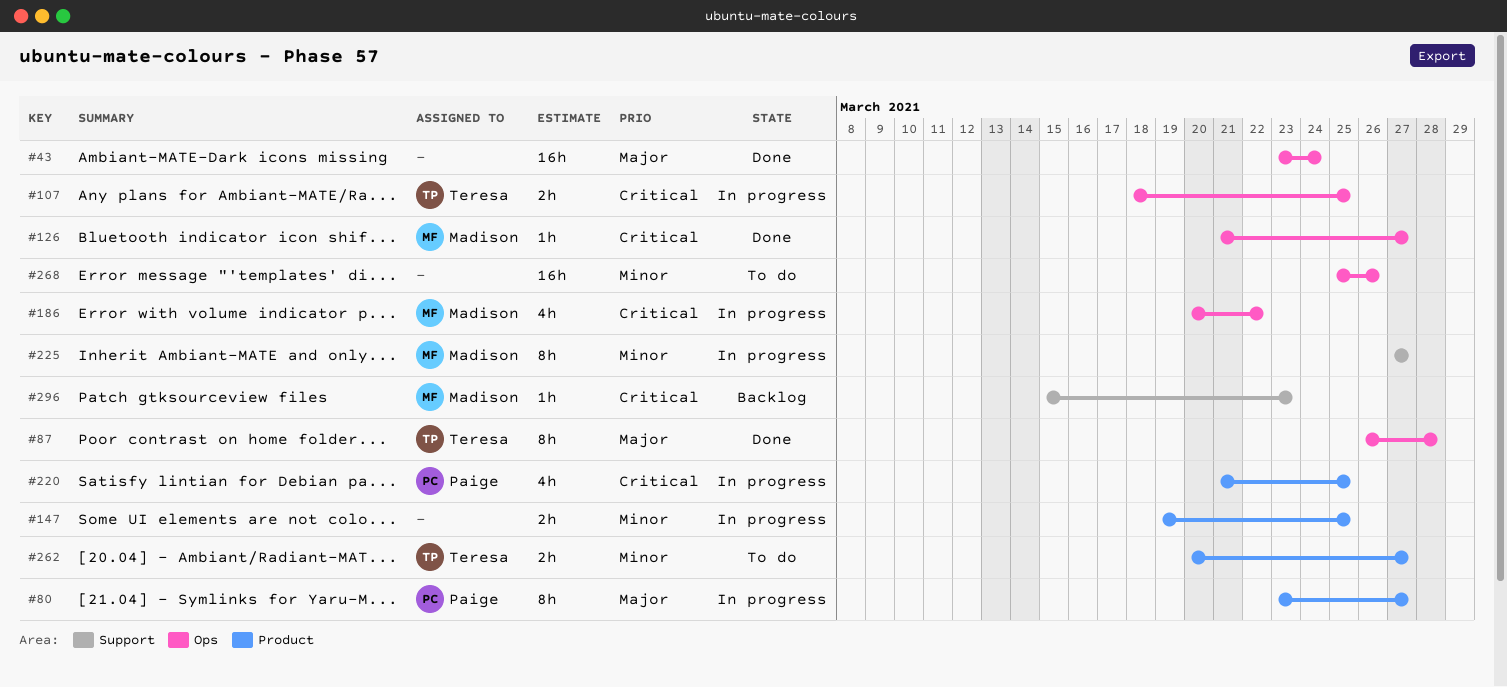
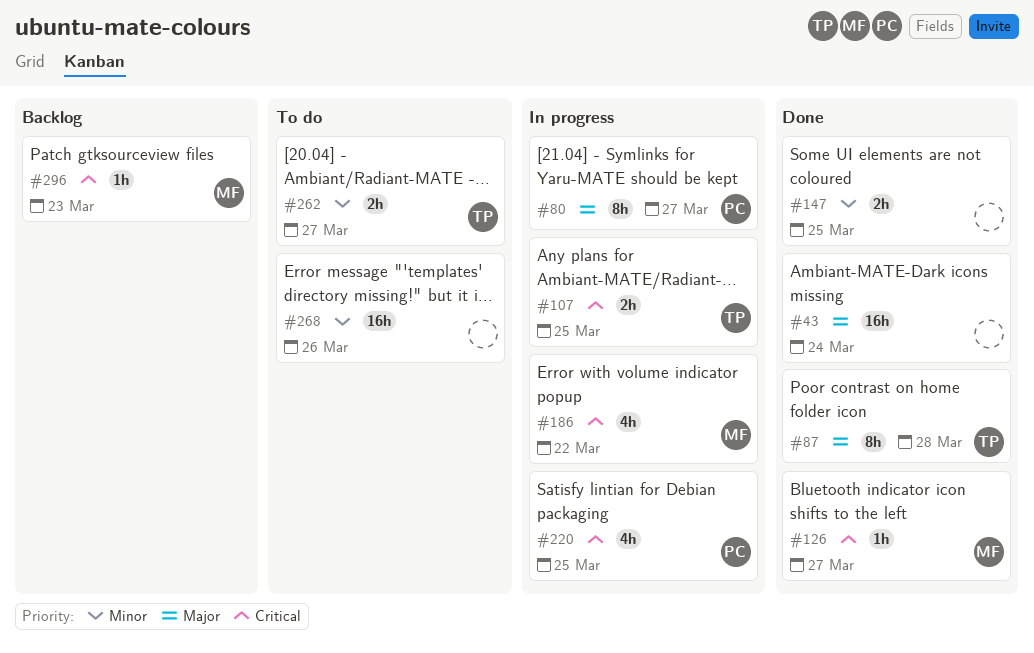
#147, status: In progress -> Done
#225: present -> none

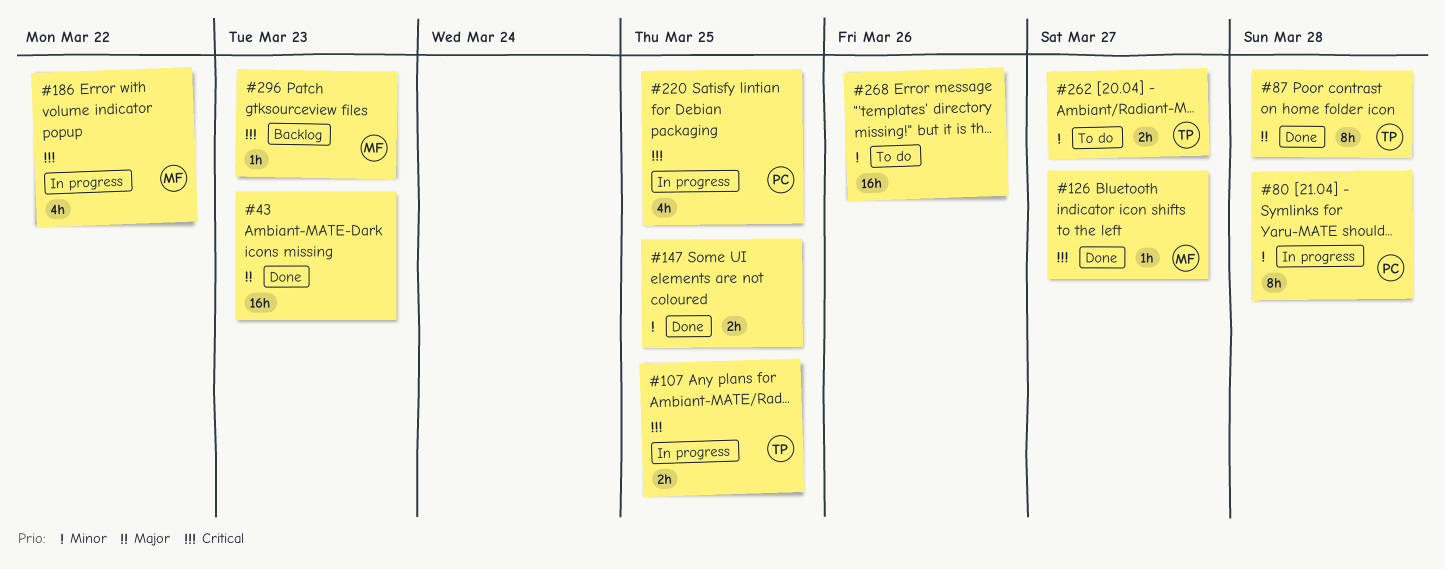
#43, due: Mar 24 -> Mar 23
#80, priority: Major -> Minor
#80, due: Mar 27 -> Mar 28

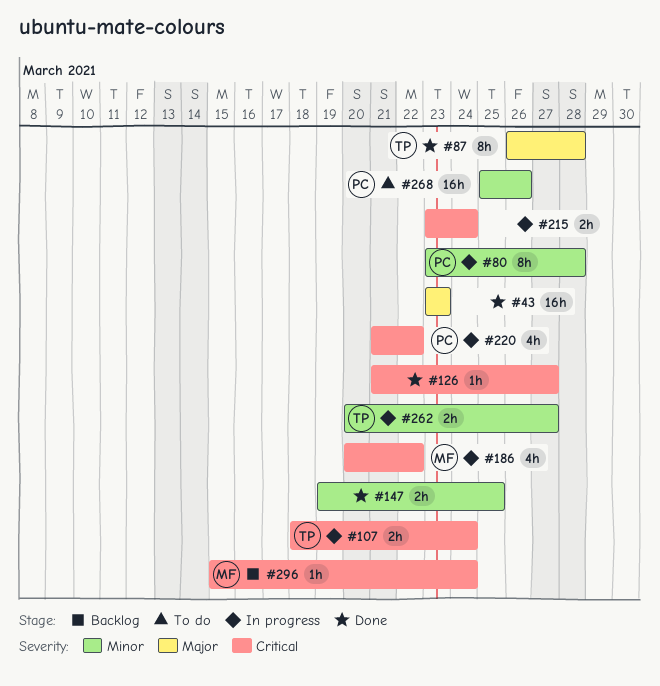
#107, due: Mar 25 -> Mar 24
#126, owner: MF -> none
#215: none -> present
#220, due: Mar 25 -> Mar 22
#262, status: To do -> In progress
#268, owner: none -> PC
#296, due: Mar 23 -> Mar 24

